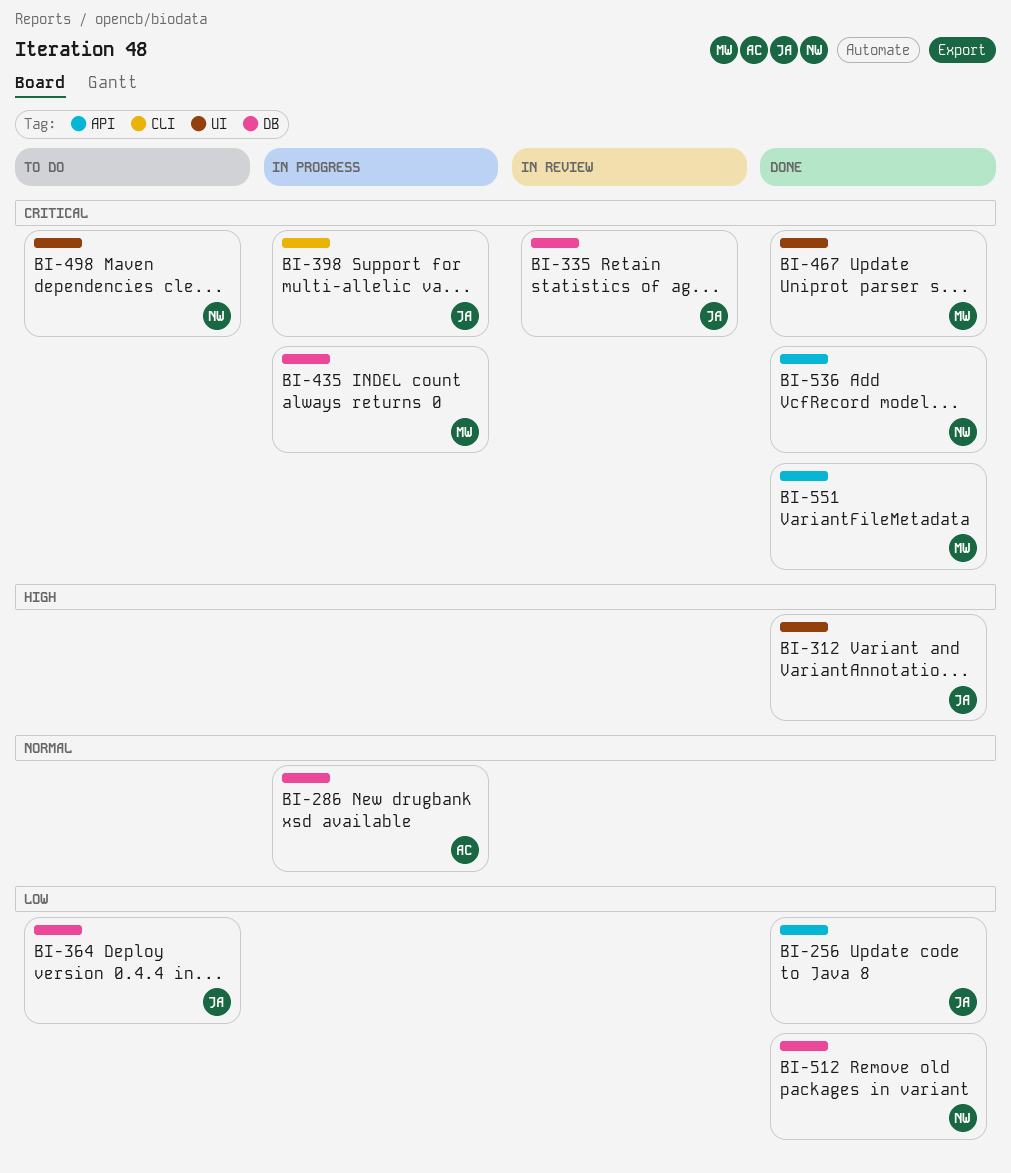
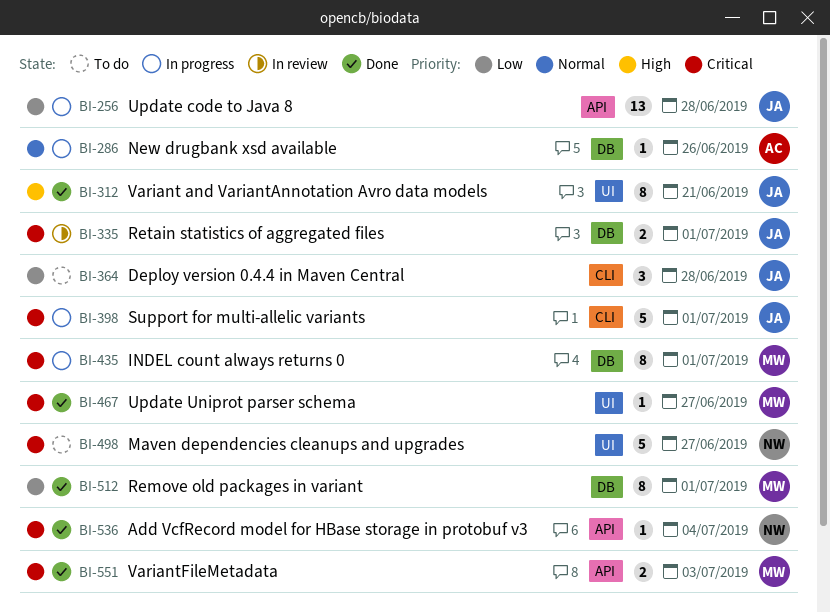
BI-256, status: Done -> In progress
BI-364, label: DB -> CLI
BI-512, owner: NW -> MW

